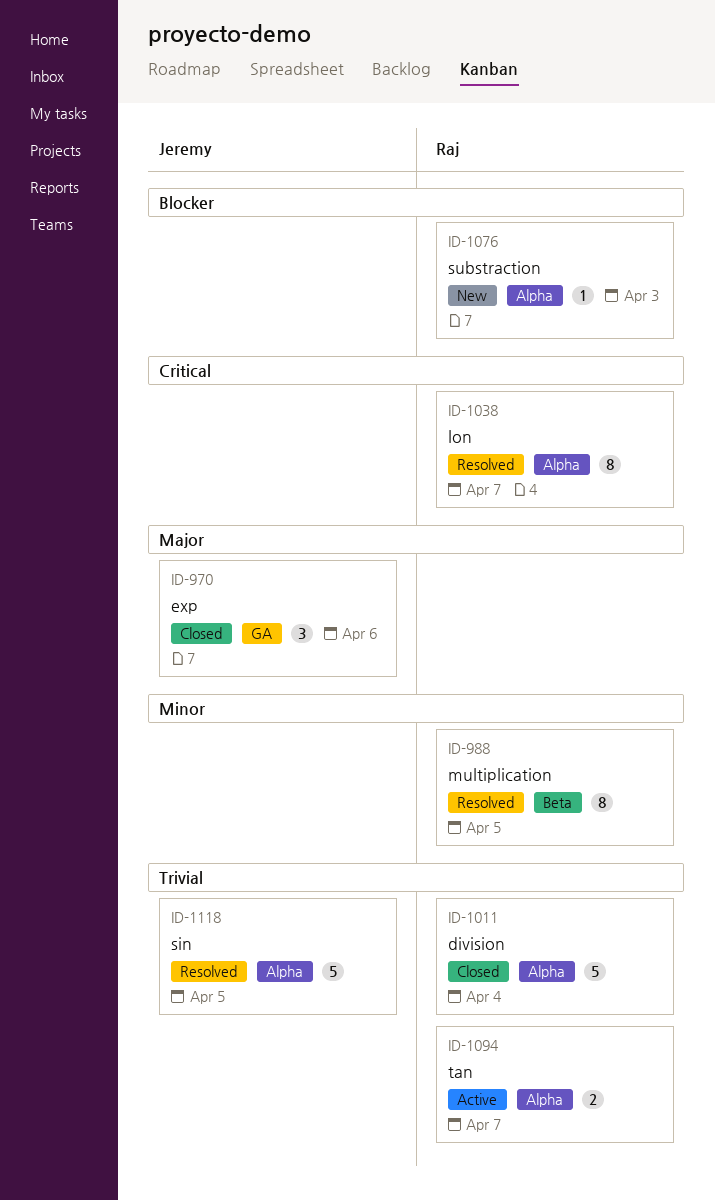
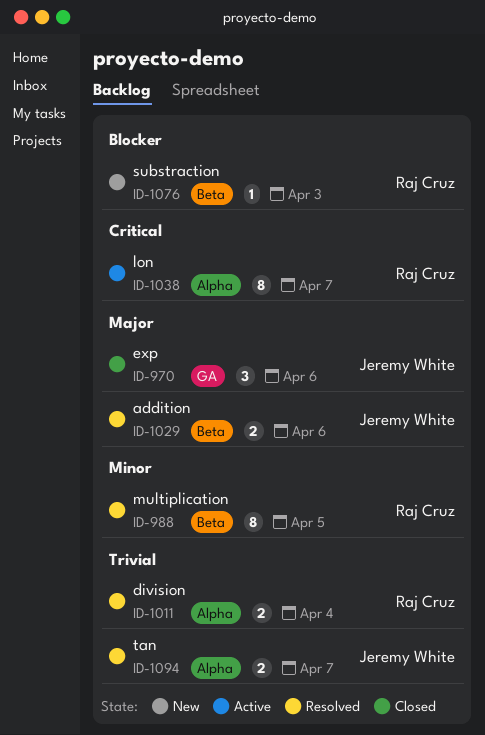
ID-1011, status: Closed -> Resolved
ID-1011, estimate: 5 -> 2
ID-1029: none -> present
ID-1038, status: Resolved -> Active
ID-1076, label: Alpha -> Beta
ID-1094, status: Active -> Resolved
ID-1094, owner: Raj Cruz -> Jeremy White
ID-1118: present -> none

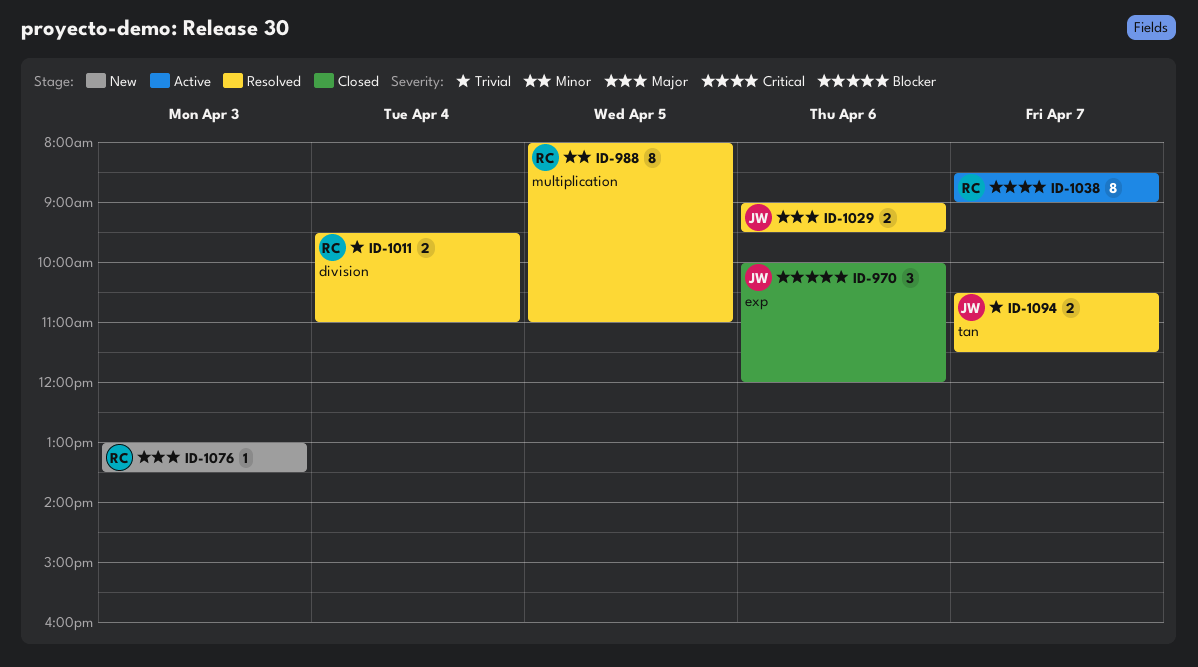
ID-970, priority: Major -> Blocker
ID-1076, priority: Blocker -> Major

